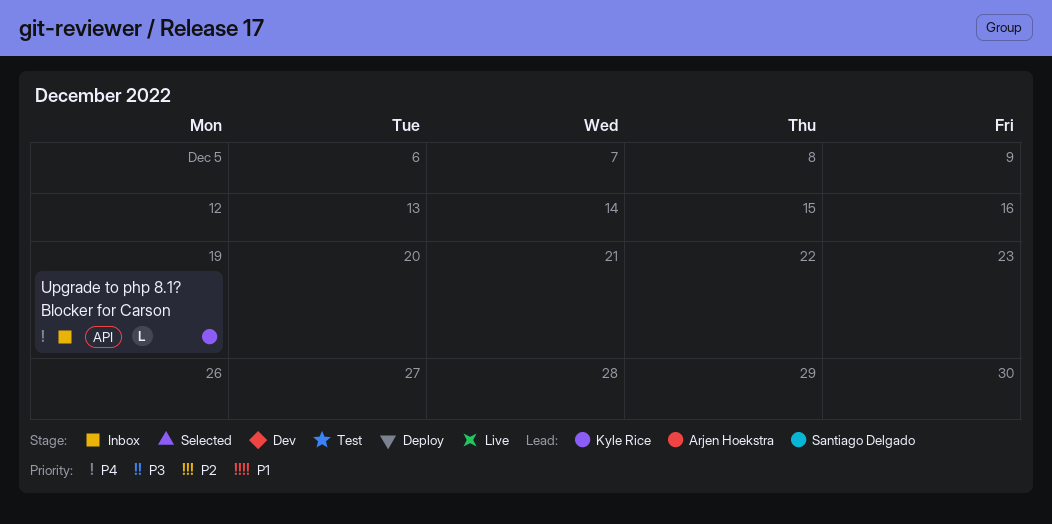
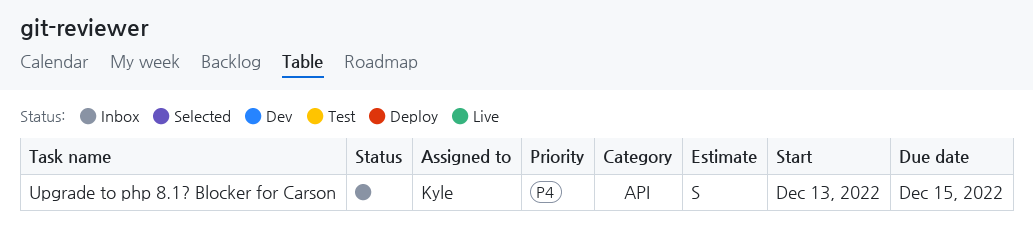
Upgrade to php 8.1? Blocker for Carson, estimate: L -> S
Upgrade to php 8.1? Blocker for Carson, due: Dec 19 -> Dec 15

